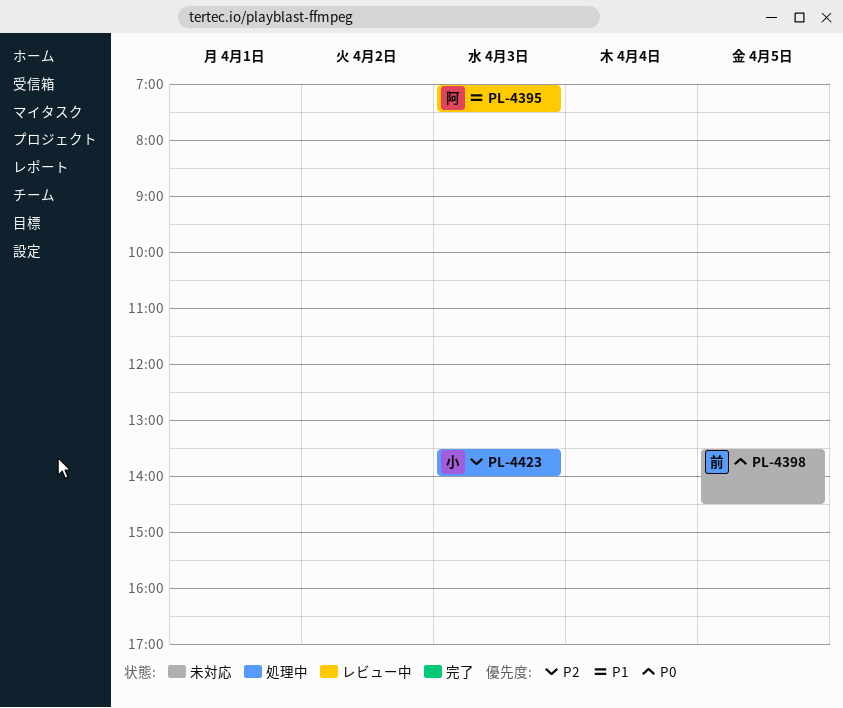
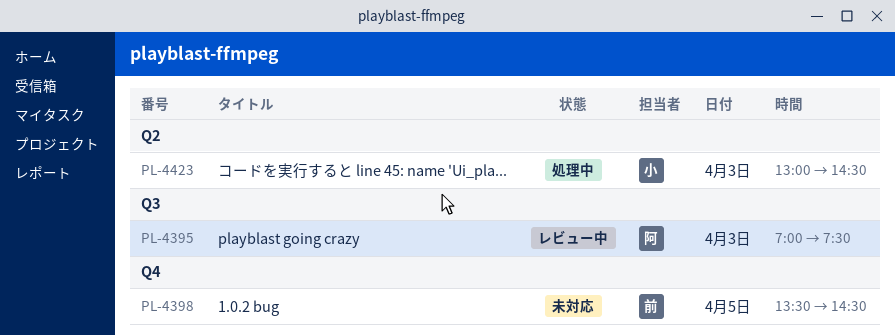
PL-4423, begins: 13:30 -> 13:00
PL-4423, ends: 14:00 -> 14:30

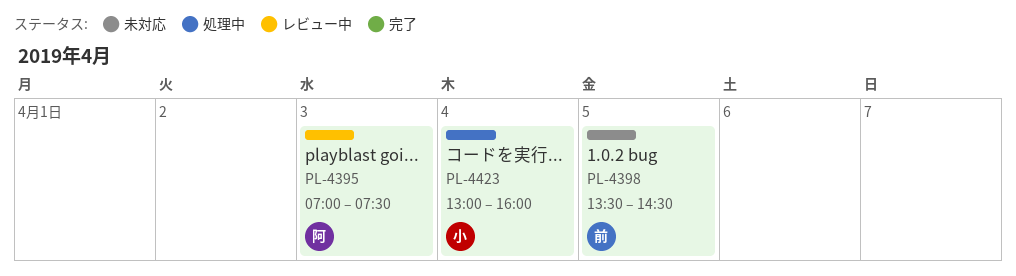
PL-4423, day: Apr 3 -> Apr 4
PL-4423, ends: 14:30 -> 16:00

